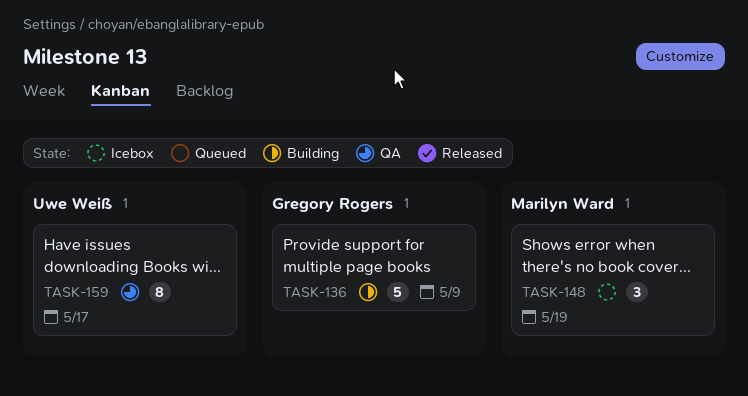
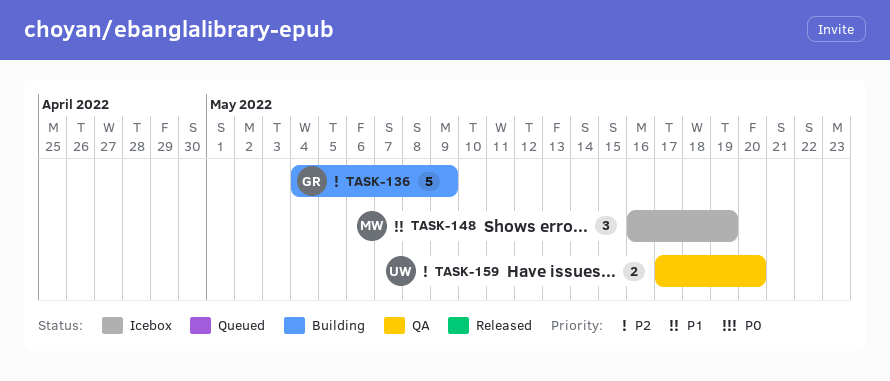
TASK-159, estimate: 8 -> 2
TASK-159, due: May 17 -> May 20

